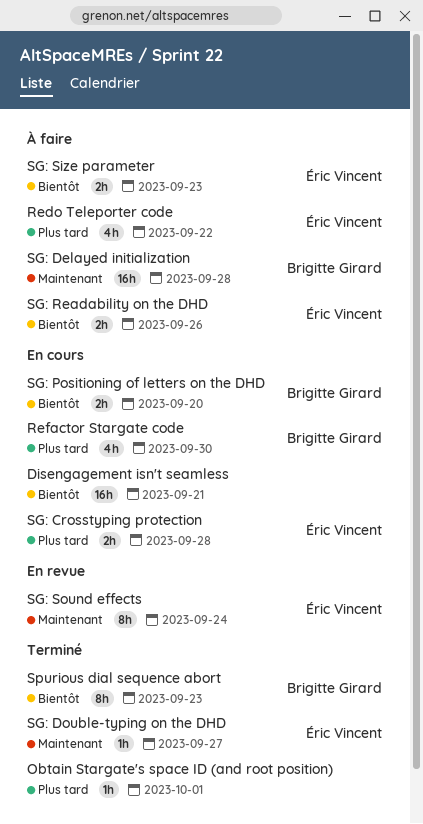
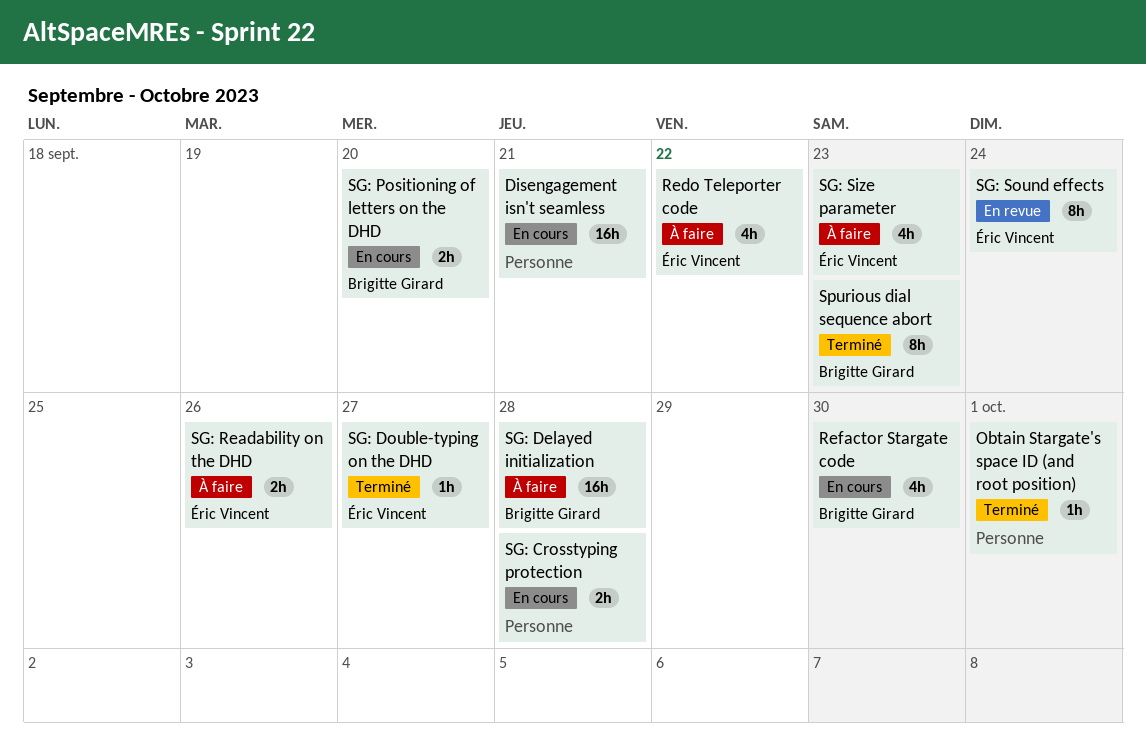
SG: Crosstyping protection, owner: Éric Vincent -> none
SG: Size parameter, estimate: 2h -> 4h

